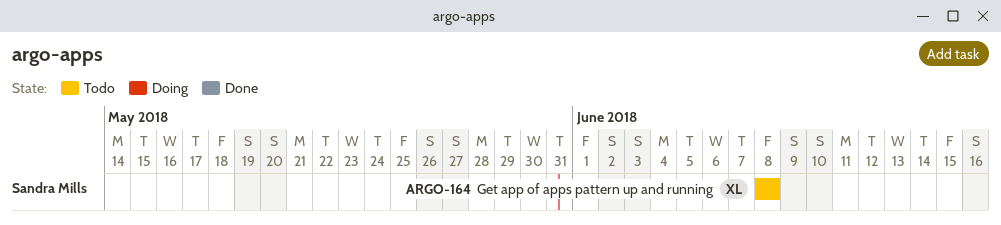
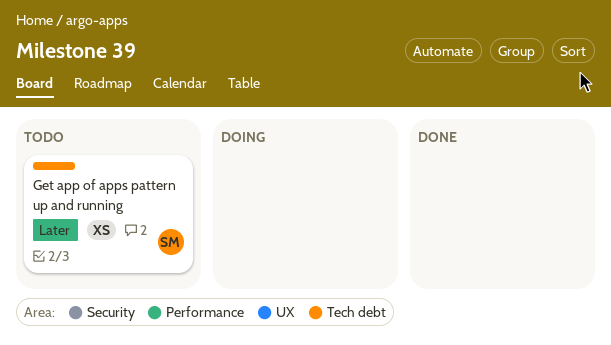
Get app of apps pattern up and running, estimate: XL -> XS

